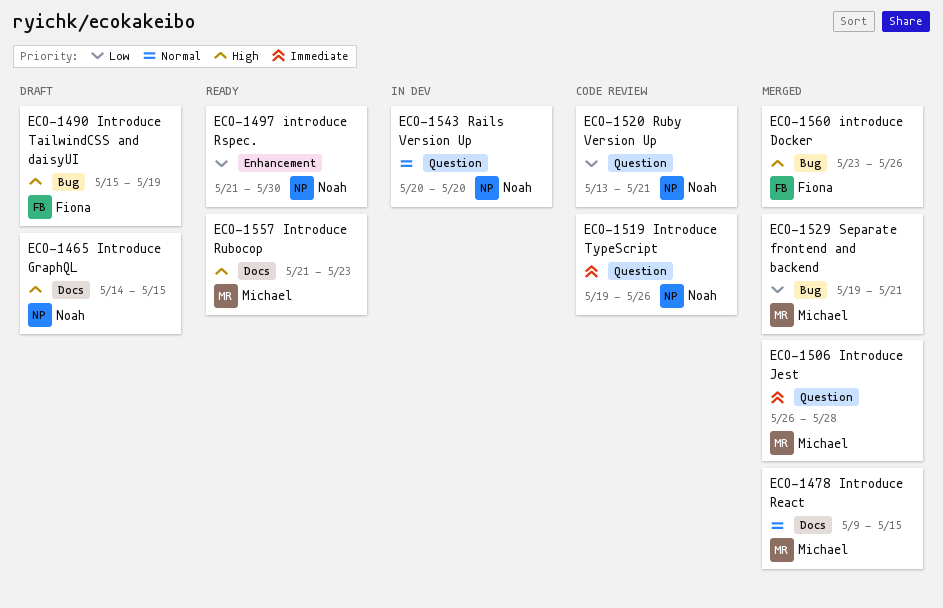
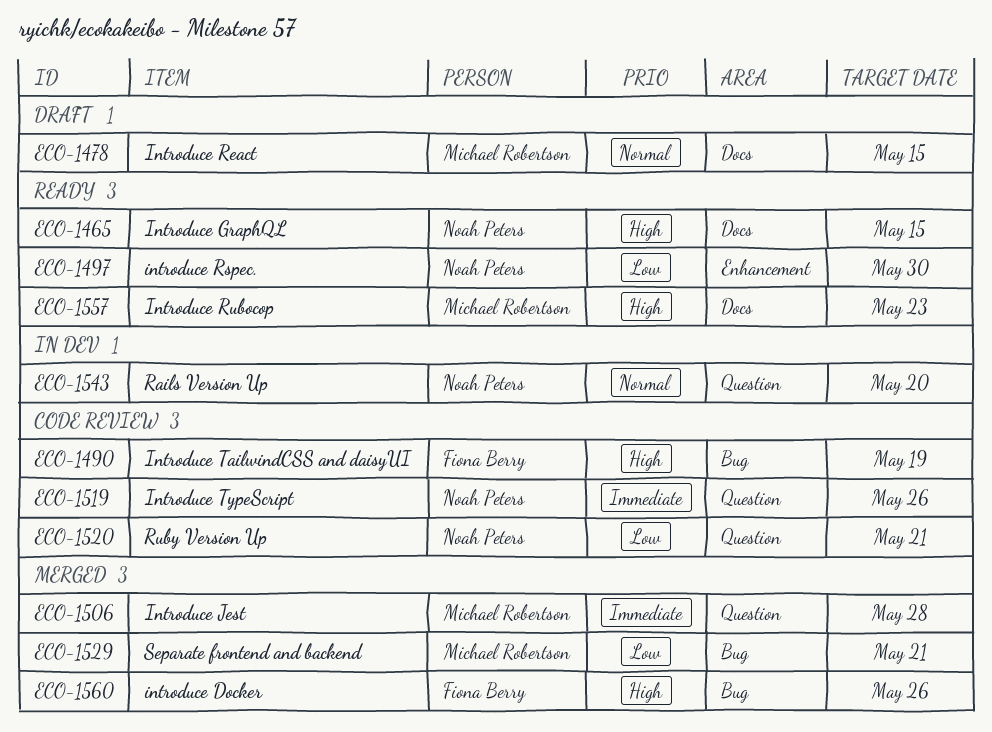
ECO-1465, status: Draft -> Ready
ECO-1478, status: Merged -> Draft
ECO-1490, status: Draft -> Code review

